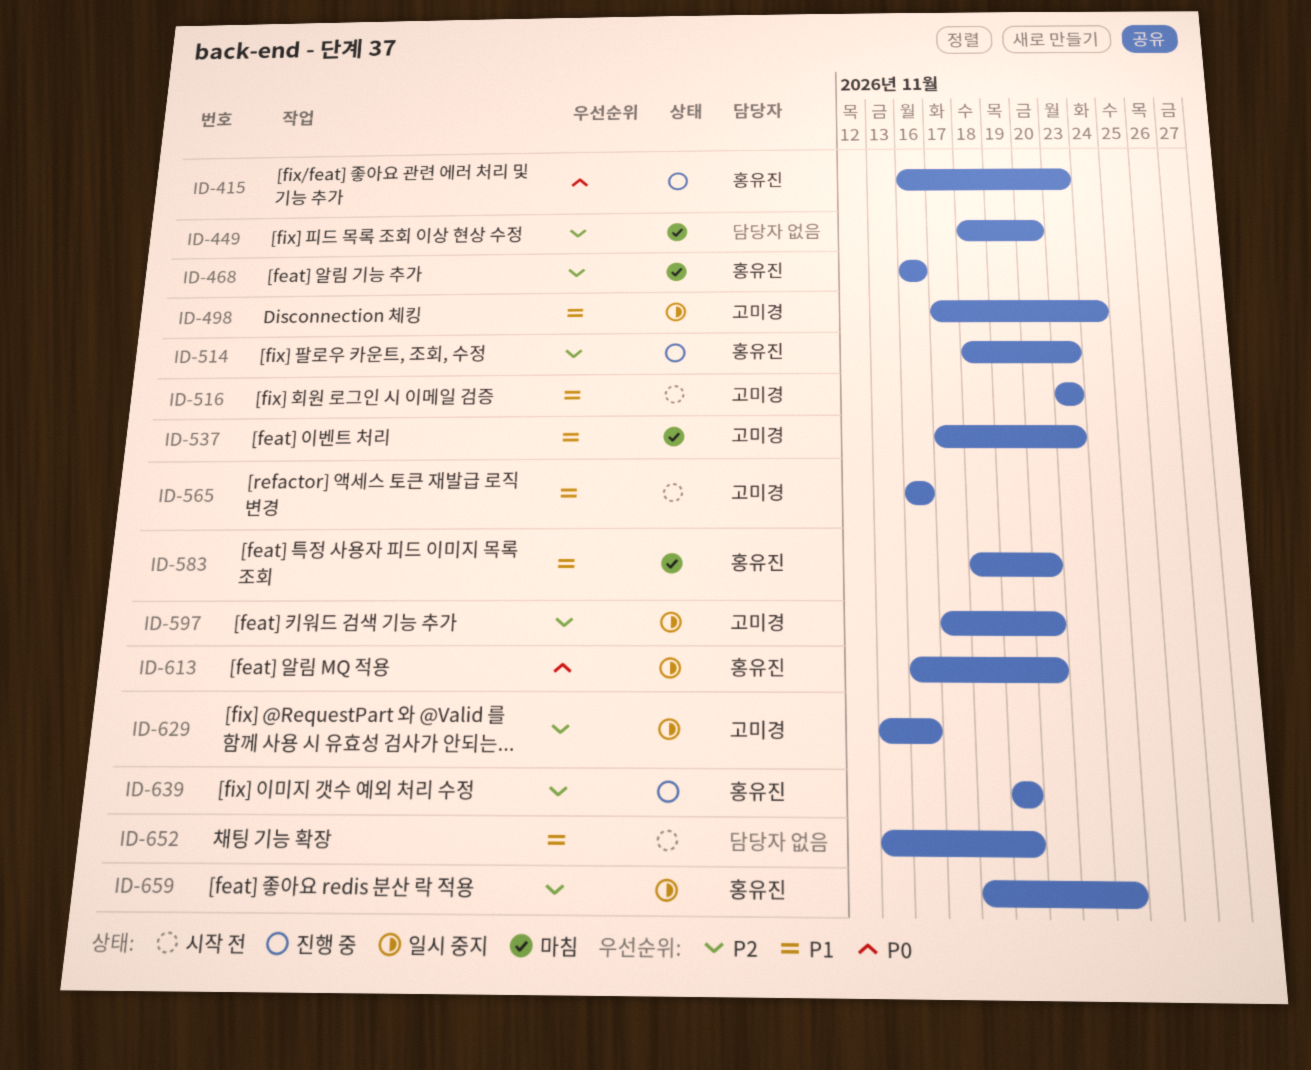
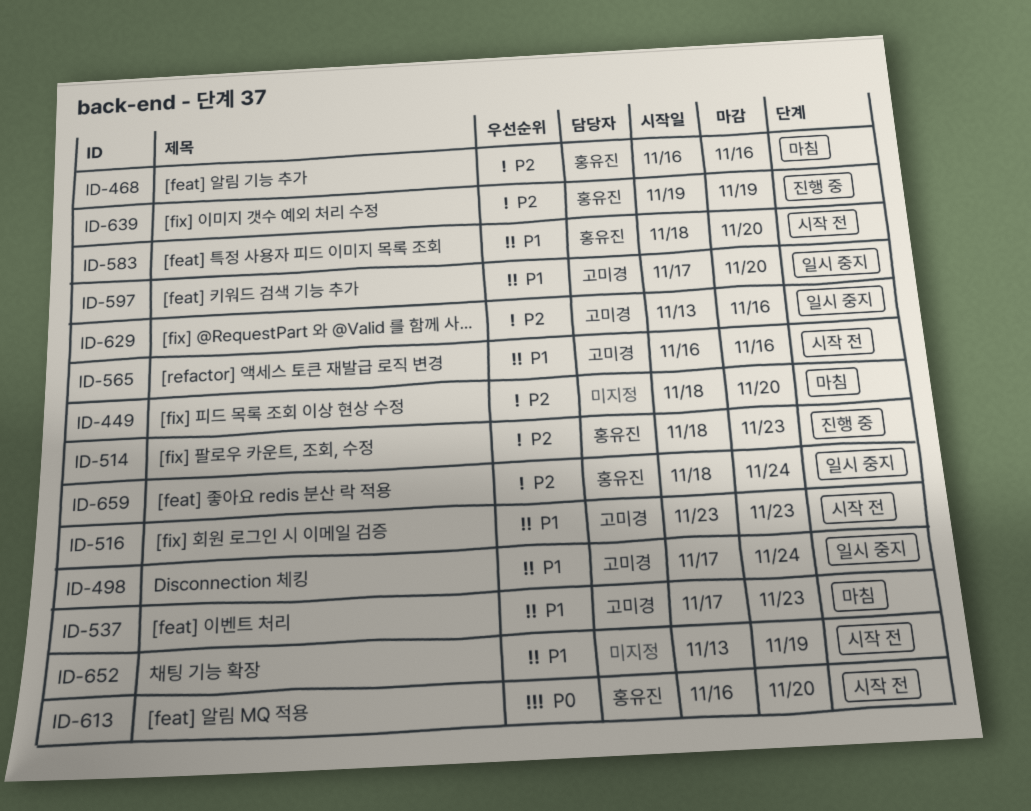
ID-415: present -> none
ID-583, status: 마침 -> 시작 전
ID-597, priority: P2 -> P1
ID-613, status: 일시 중지 -> 시작 전

